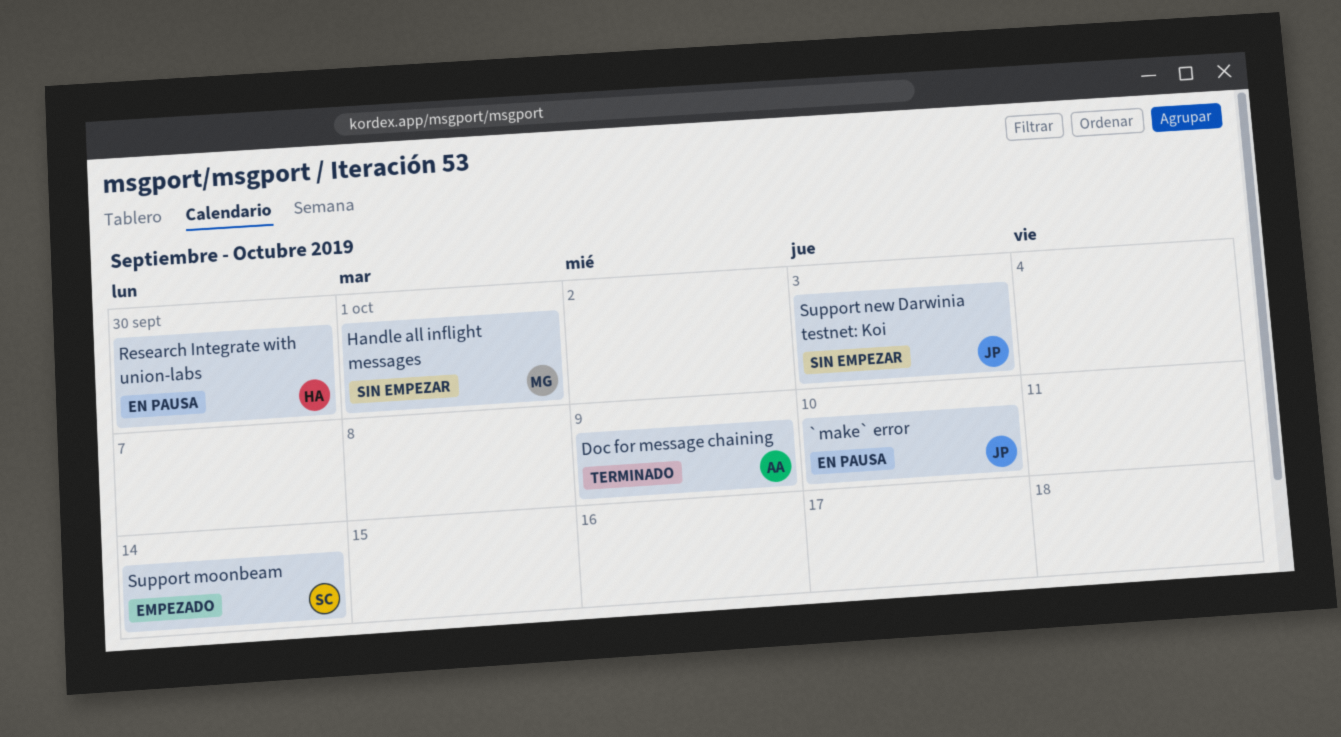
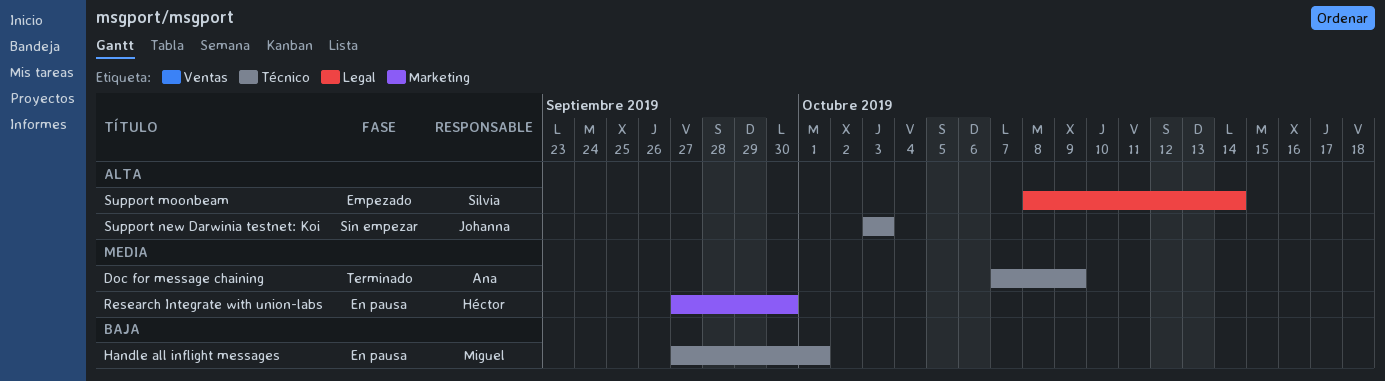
`make` error: present -> none
Handle all inflight messages, status: Sin empezar -> En pausa

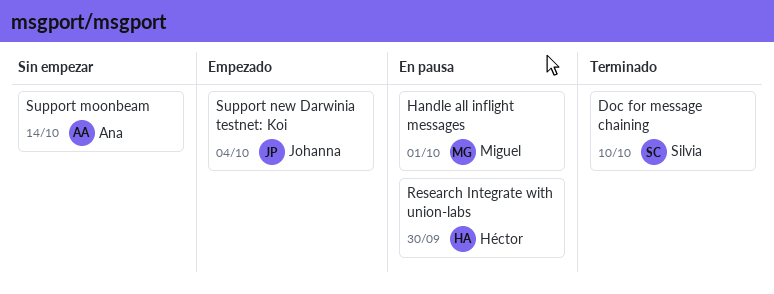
Doc for message chaining, owner: Ana -> Silvia
Doc for message chaining, due: Oct 9 -> Oct 10
Support moonbeam, status: Empezado -> Sin empezar
Support moonbeam, owner: Silvia -> Ana
Support new Darwinia testnet: Koi, status: Sin empezar -> Empezado
Support new Darwinia testnet: Koi, due: Oct 3 -> Oct 4

